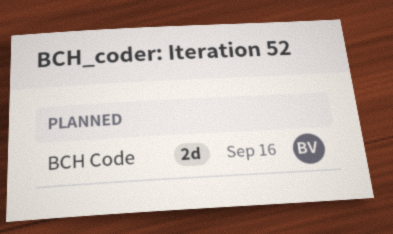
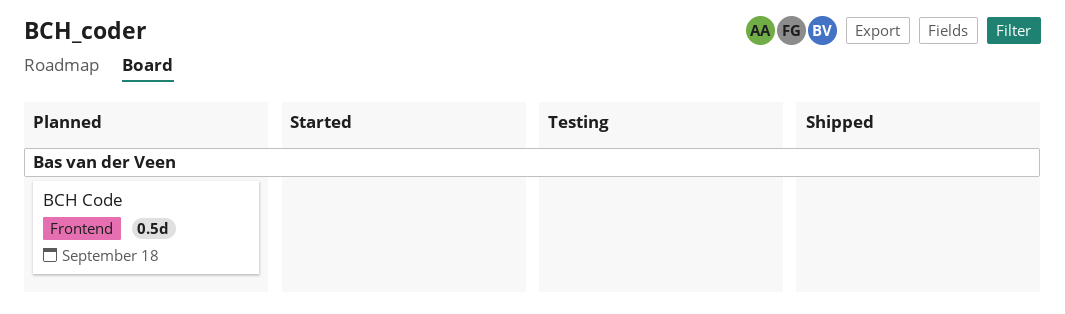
BCH Code, estimate: 2d -> 0.5d
BCH Code, due: Sep 16 -> Sep 18

